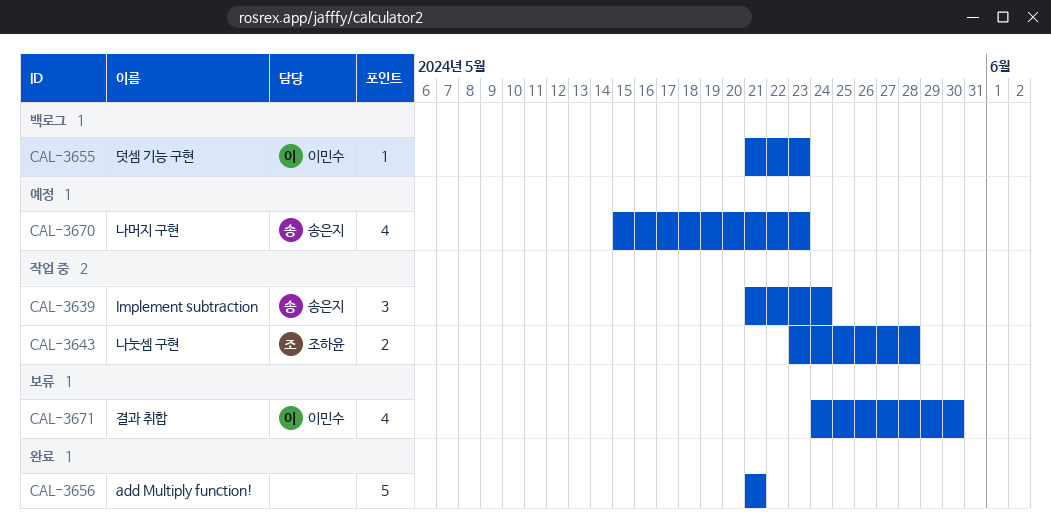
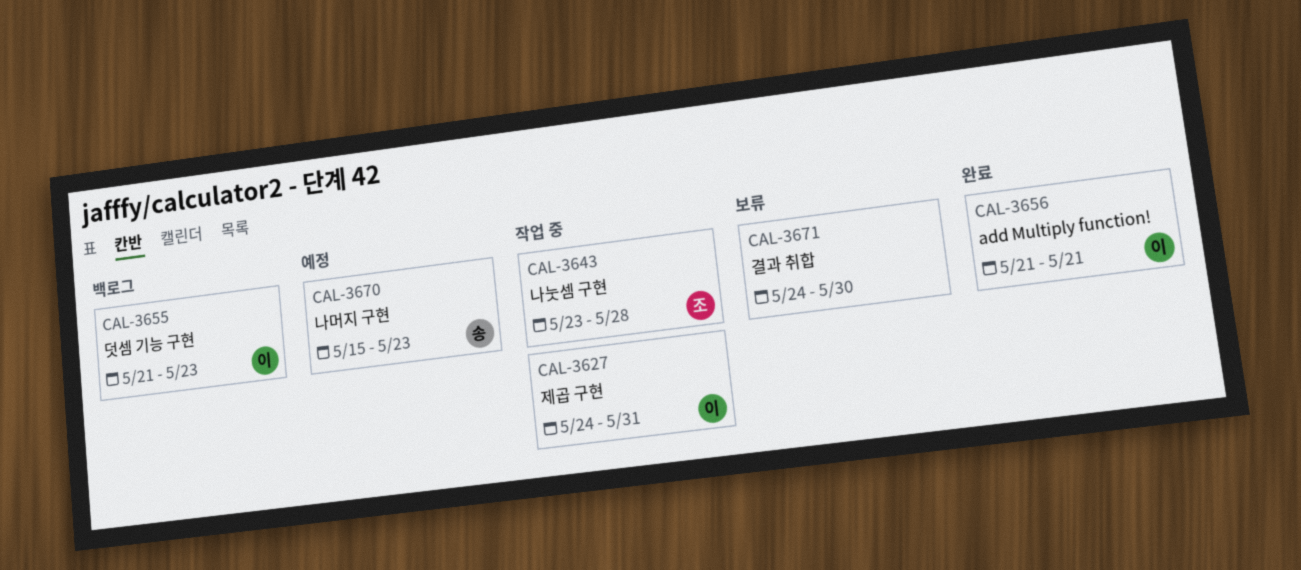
CAL-3627: none -> present
CAL-3639: present -> none
CAL-3656, owner: none -> 이민수
CAL-3671, owner: 이민수 -> none

